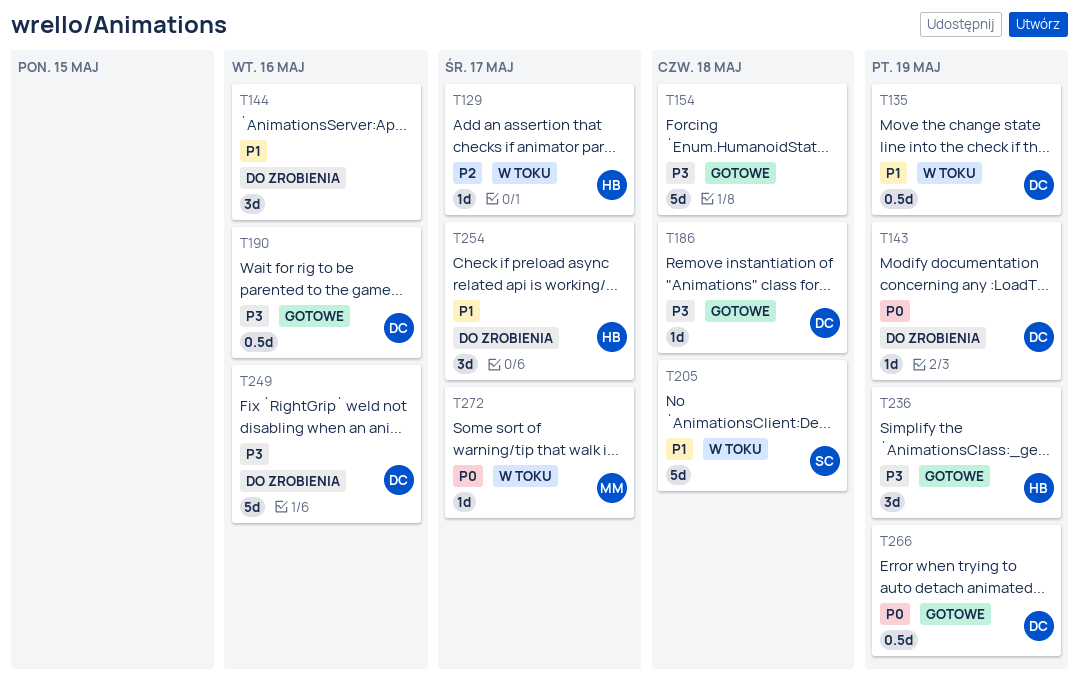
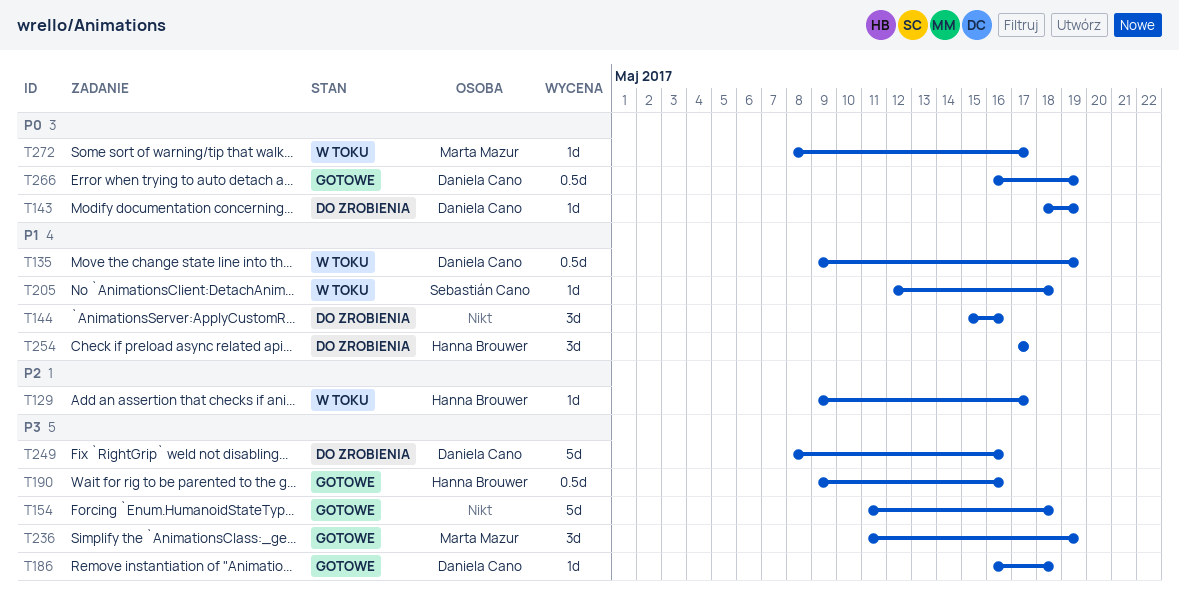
T190, owner: Daniela Cano -> Hanna Brouwer
T205, estimate: 5d -> 1d
T236, owner: Hanna Brouwer -> Marta Mazur

